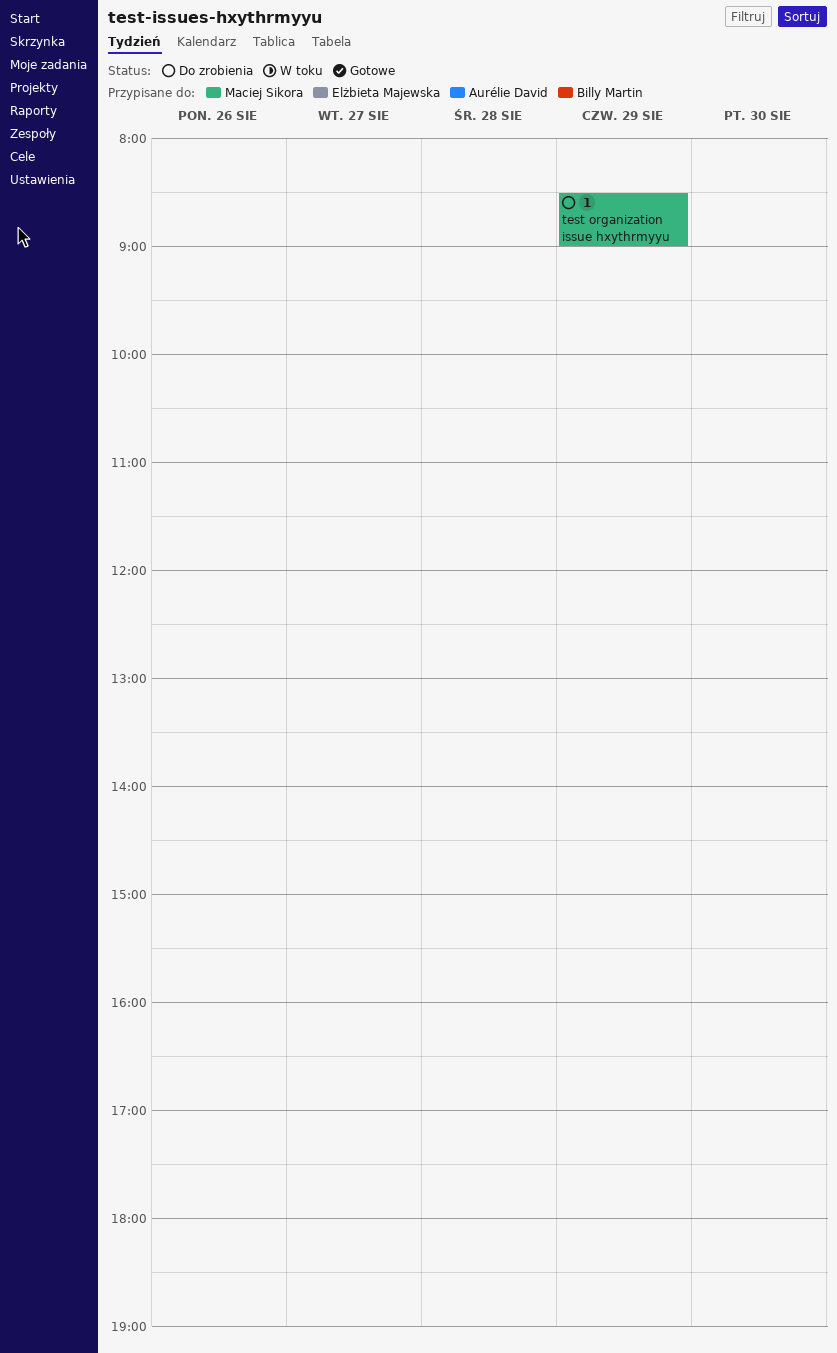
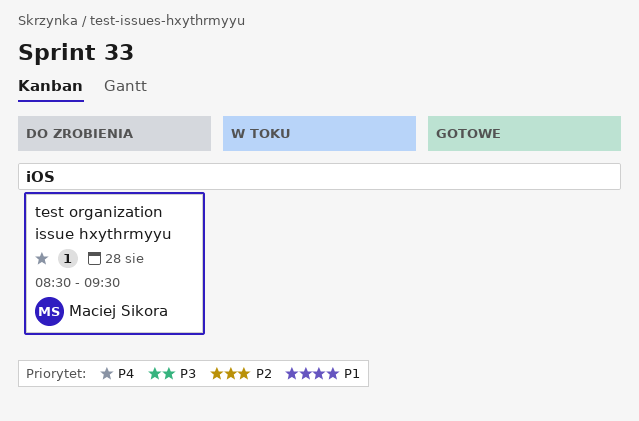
test organization issue hxythrmyyu, day: Aug 29 -> Aug 28
test organization issue hxythrmyyu, ends: 09:00 -> 09:30

